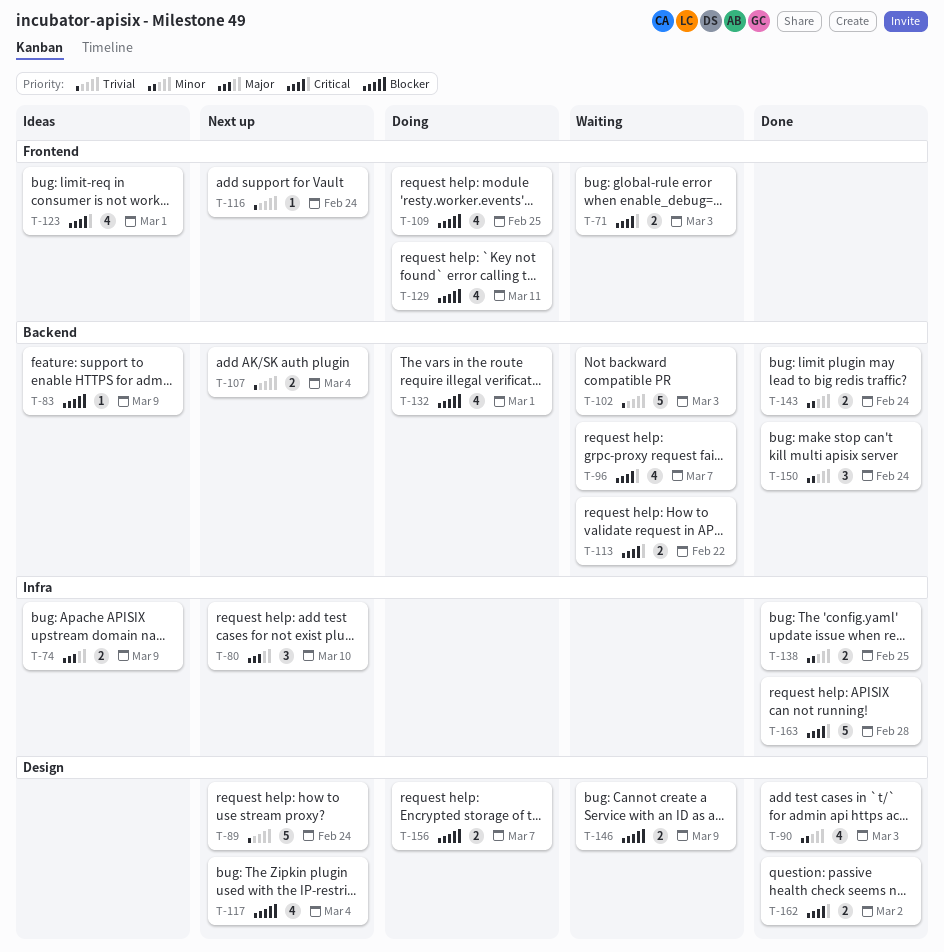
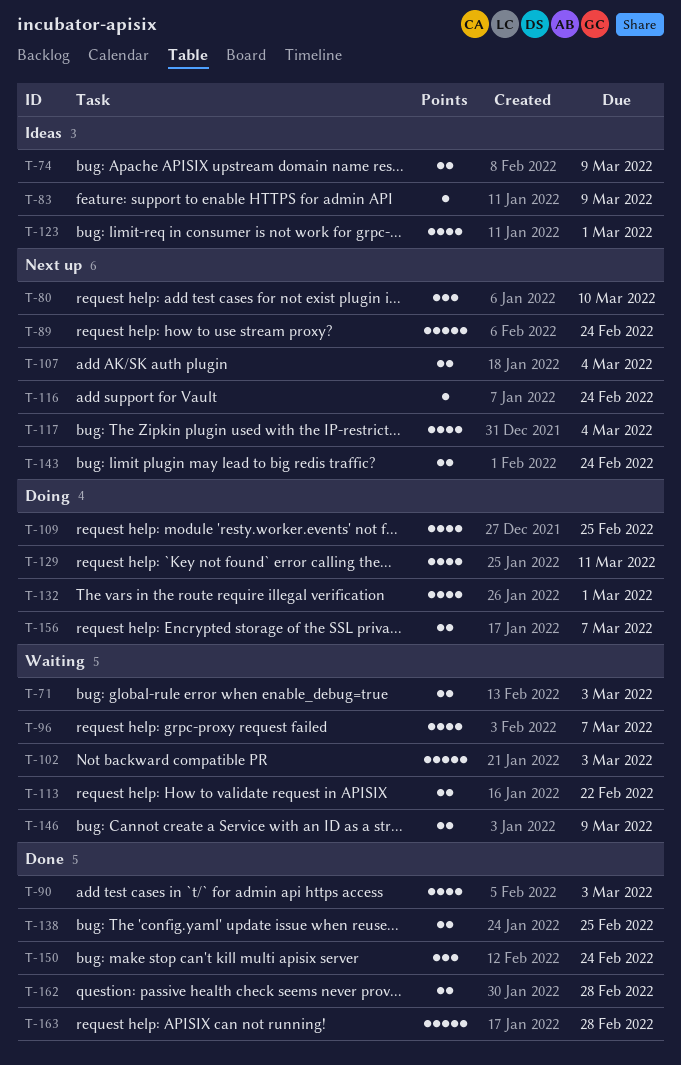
T-143, status: Done -> Next up
T-162, due: Mar 2 -> Feb 28

